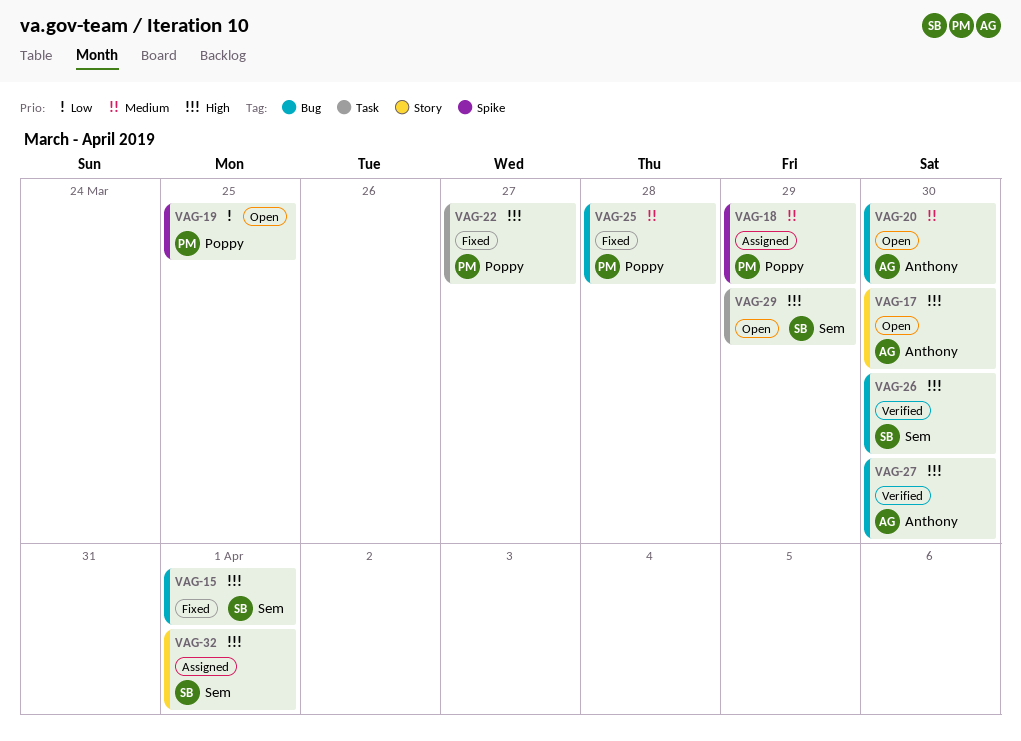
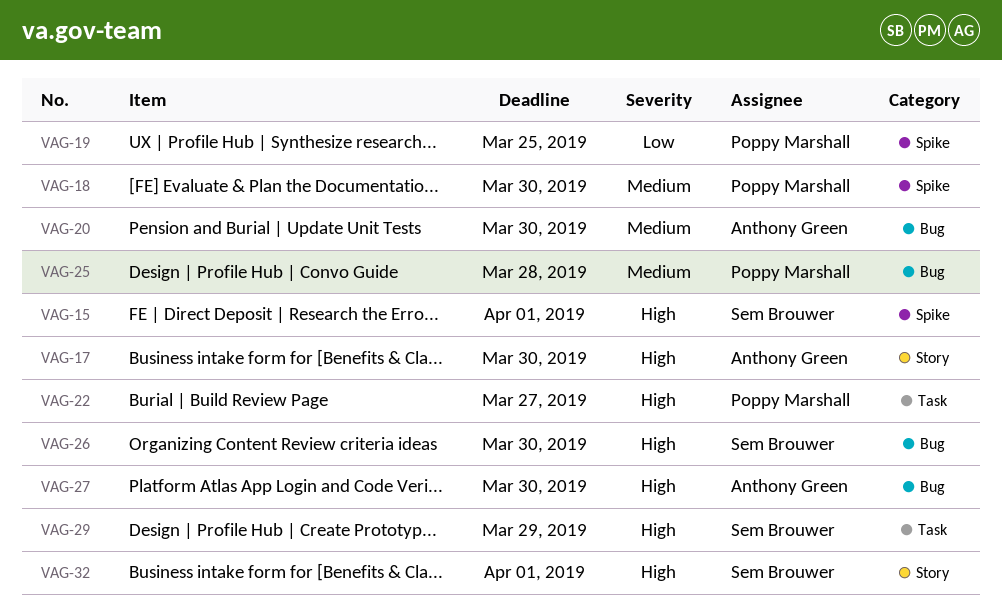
VAG-15, label: Bug -> Spike
VAG-18, due: Mar 29 -> Mar 30

